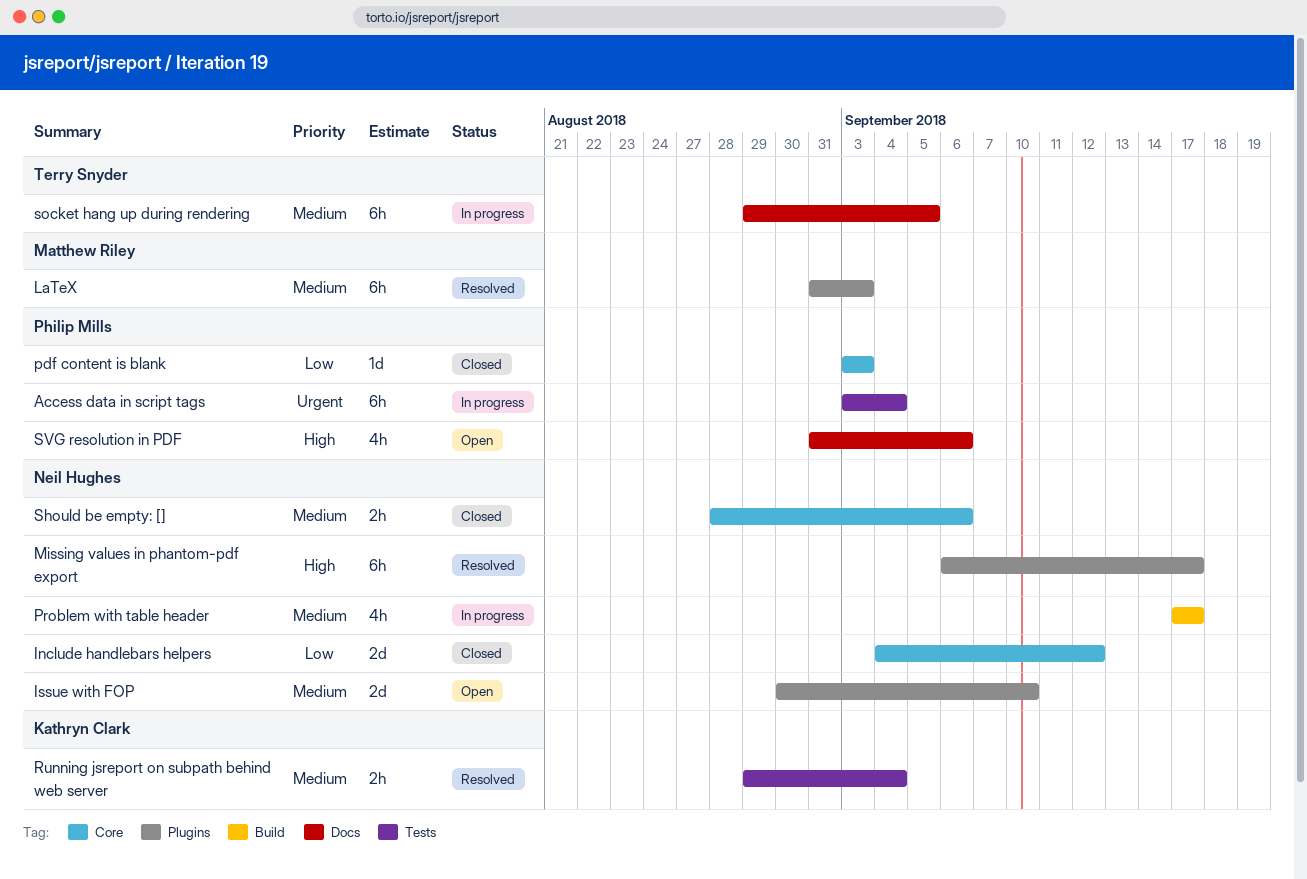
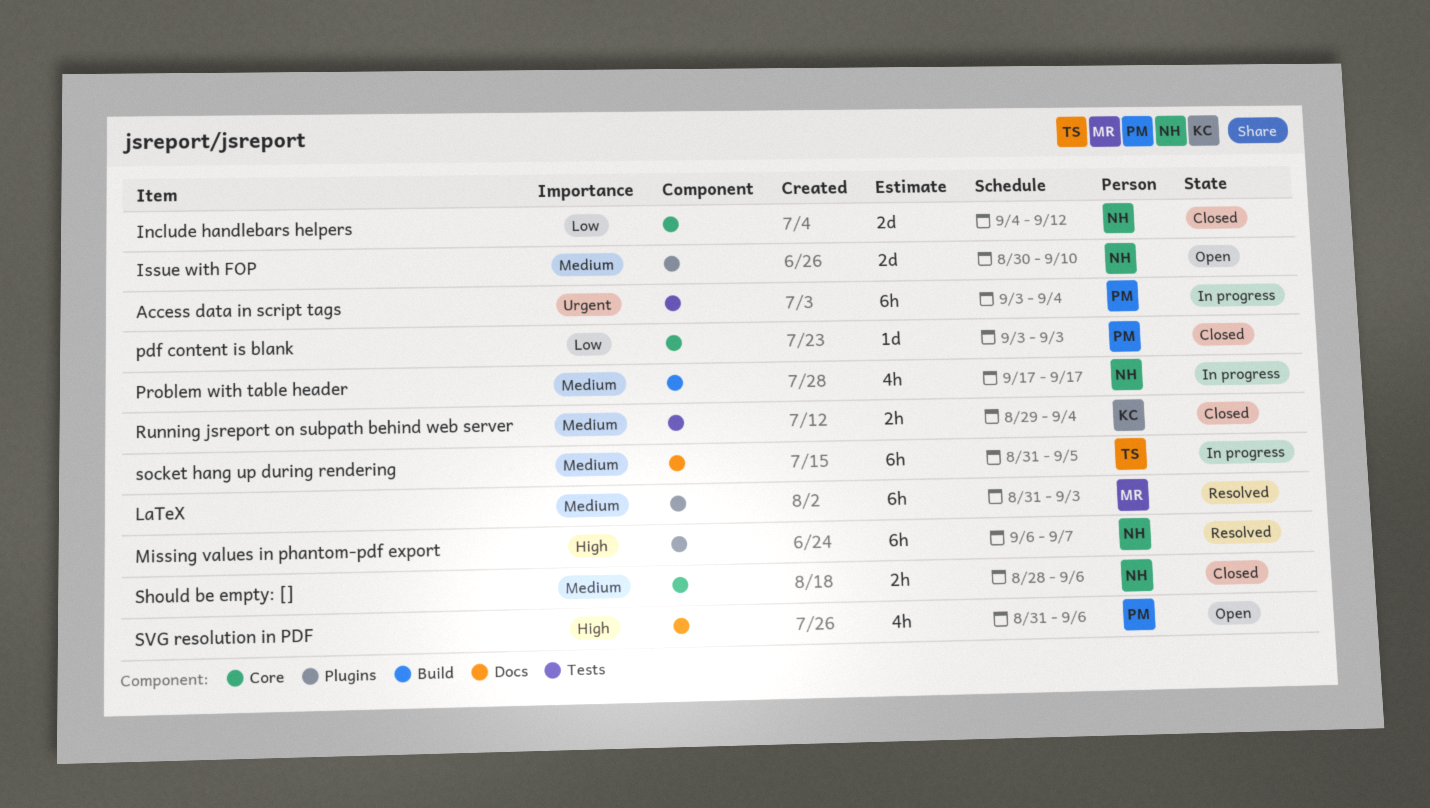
Missing values in phantom-pdf export, due: Sep 17 -> Sep 7
Running jsreport on subpath behind web server, status: Resolved -> Closed
socket hang up during rendering, start: Aug 29 -> Aug 31

